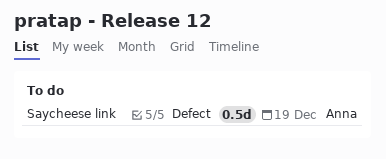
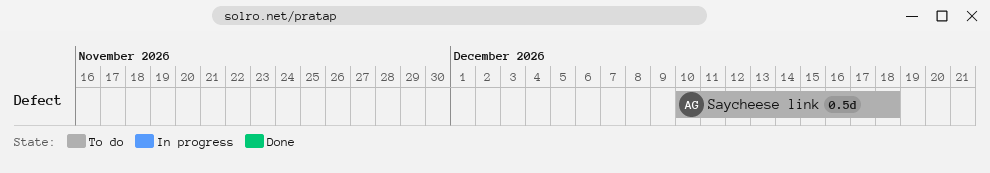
Saycheese link, due: Dec 19 -> Dec 18

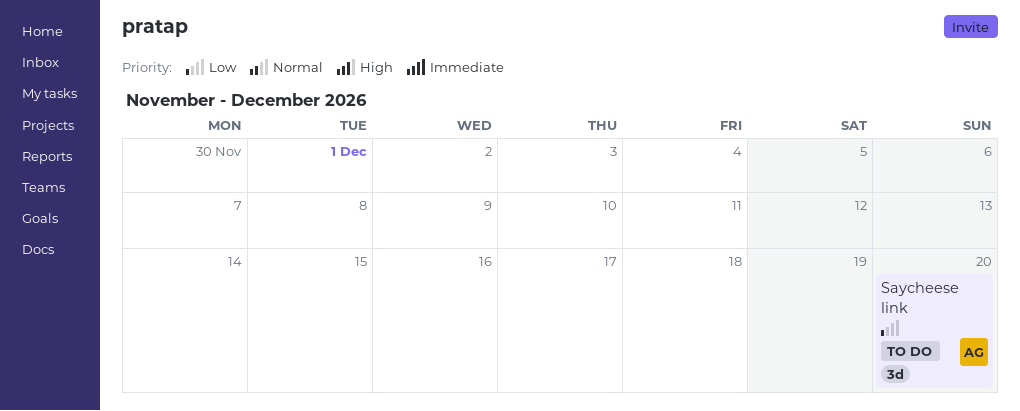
Saycheese link, estimate: 0.5d -> 3d
Saycheese link, due: Dec 18 -> Dec 20

